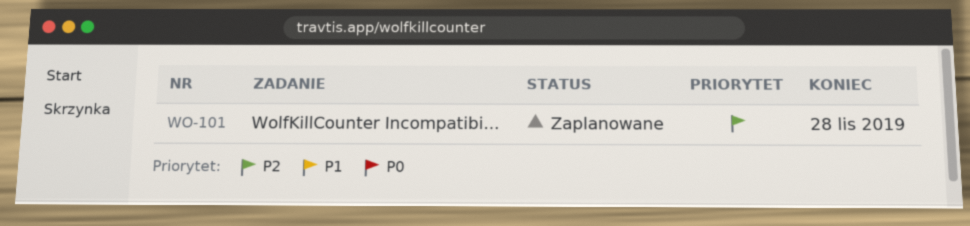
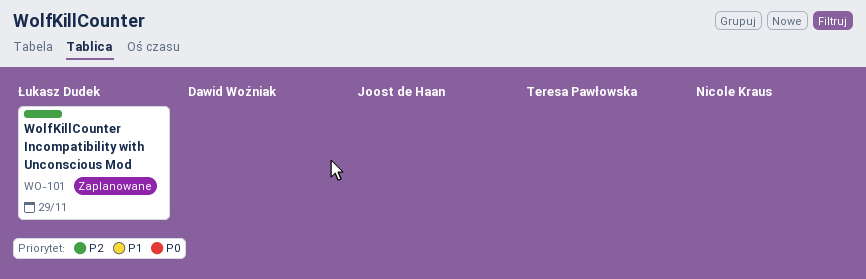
WO-101, due: Nov 28 -> Nov 29

